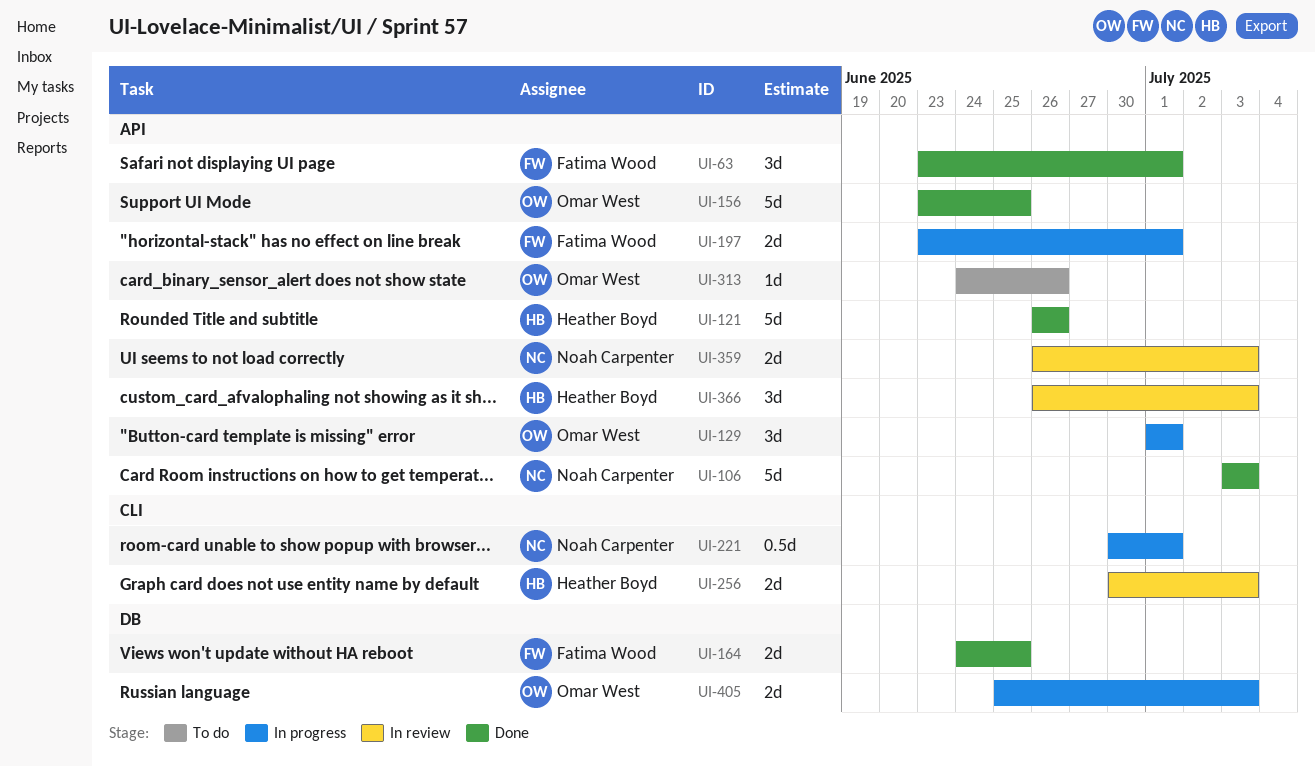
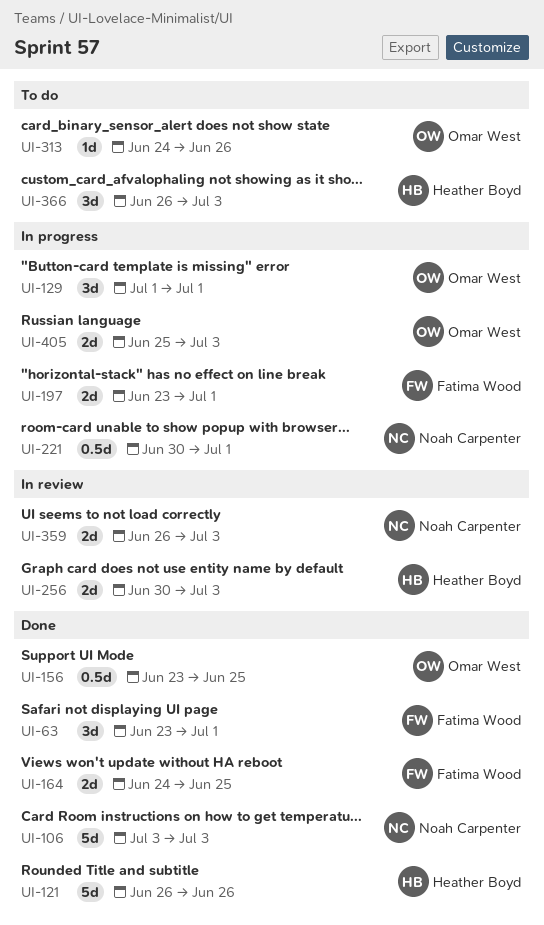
UI-156, estimate: 5d -> 0.5d
UI-366, status: In review -> To do

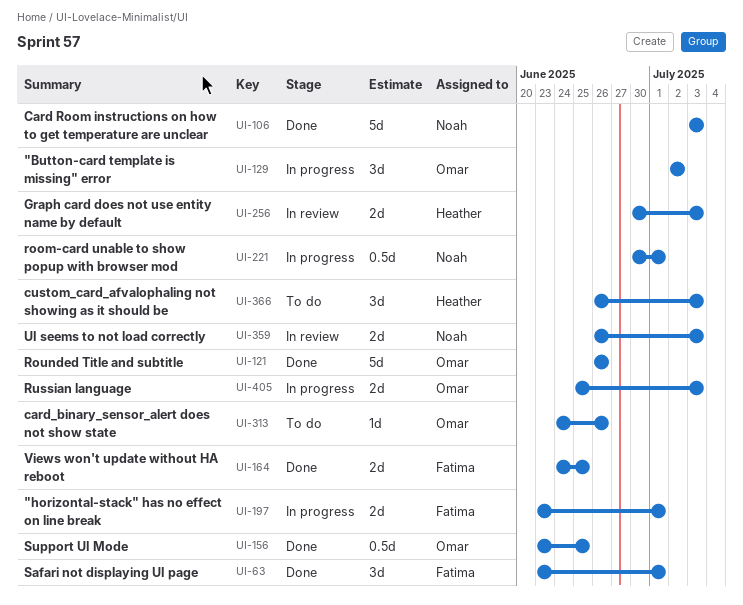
UI-121, owner: Heather Boyd -> Omar West
UI-129, start: Jul 1 -> Jul 2
UI-129, due: Jul 1 -> Jul 2

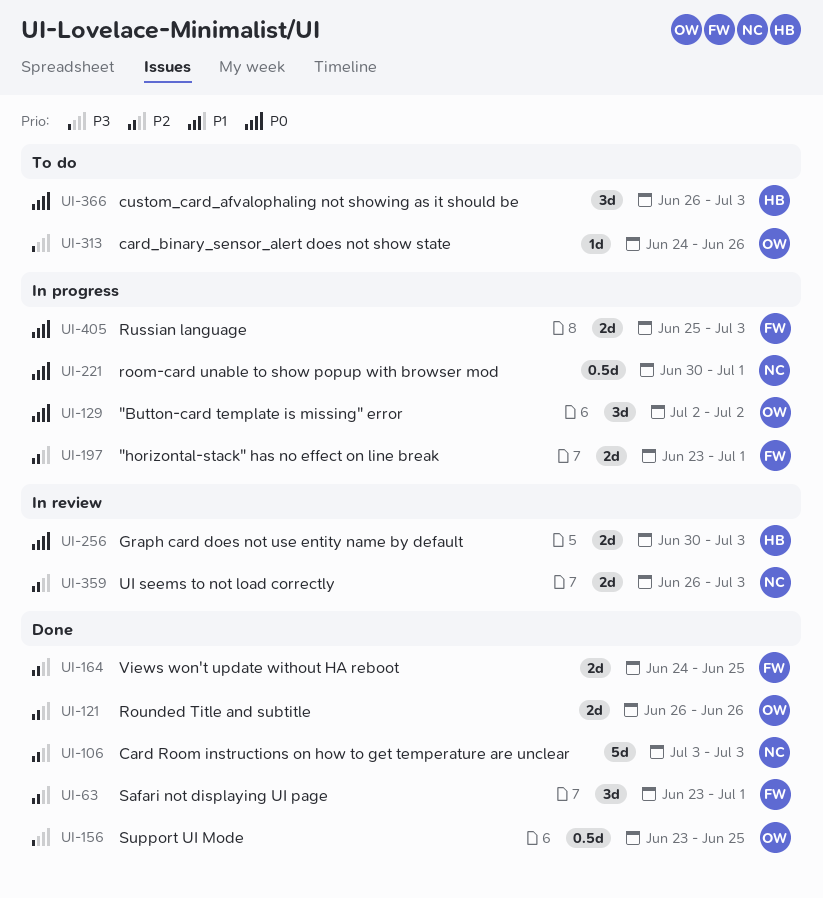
UI-121, estimate: 5d -> 2d
UI-405, owner: Omar -> Fatima

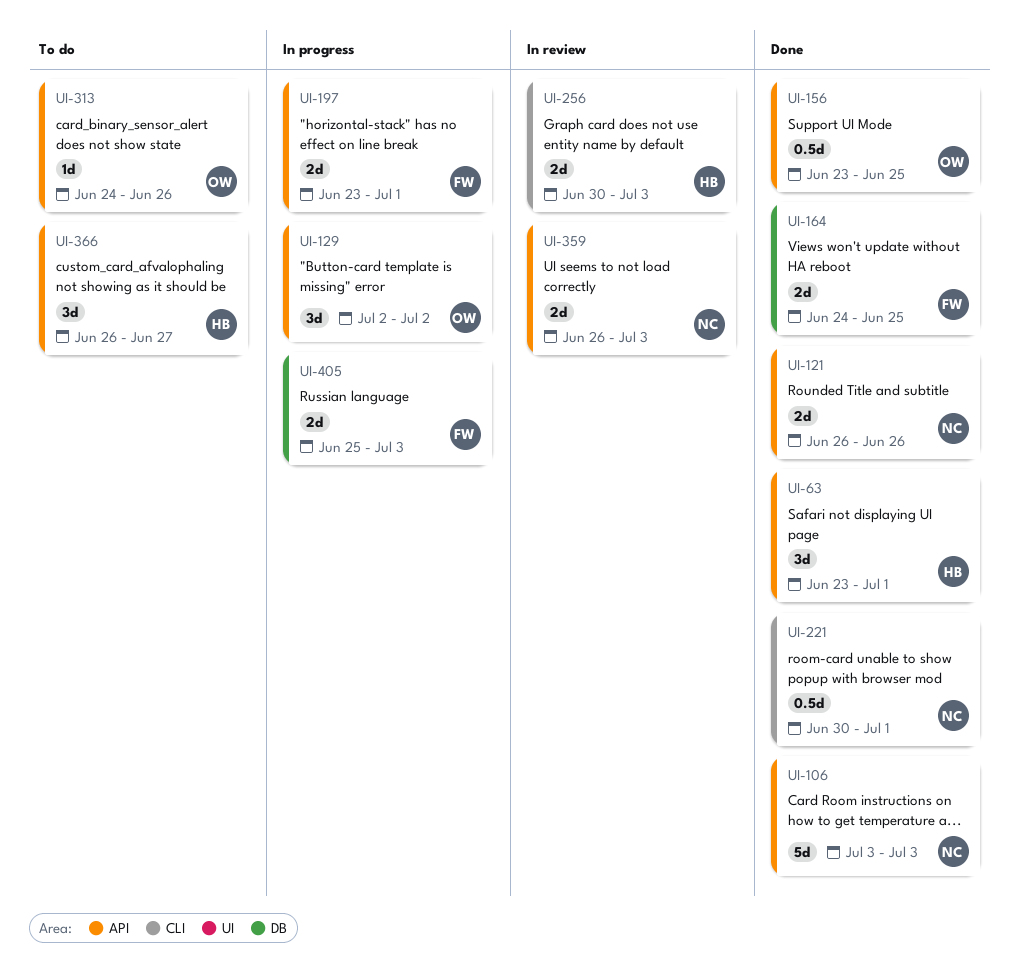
UI-63, owner: FW -> HB
UI-121, owner: OW -> NC
UI-221, status: In progress -> Done
UI-366, due: Jul 3 -> Jun 27

